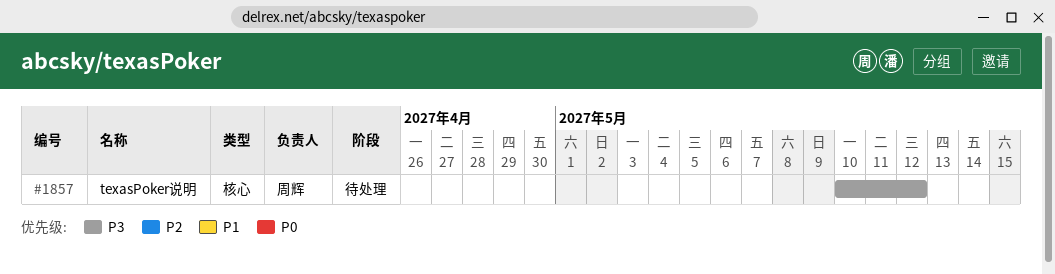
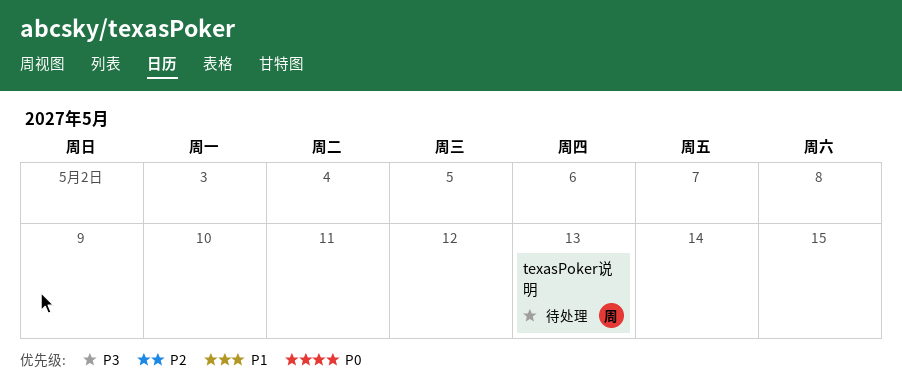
texasPoker说明, due: May 12 -> May 13

